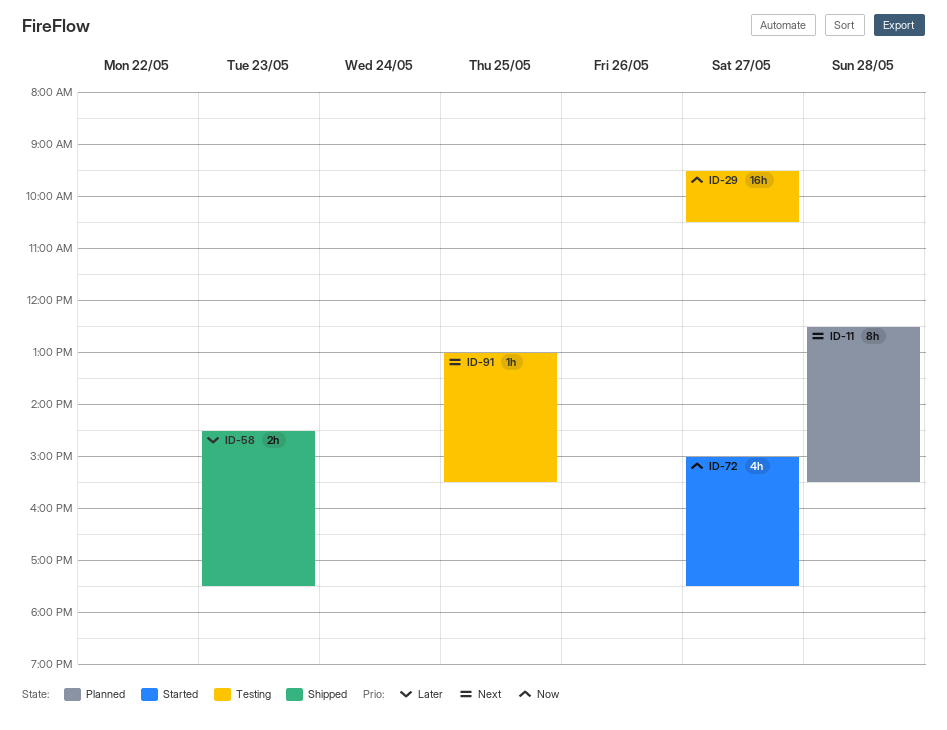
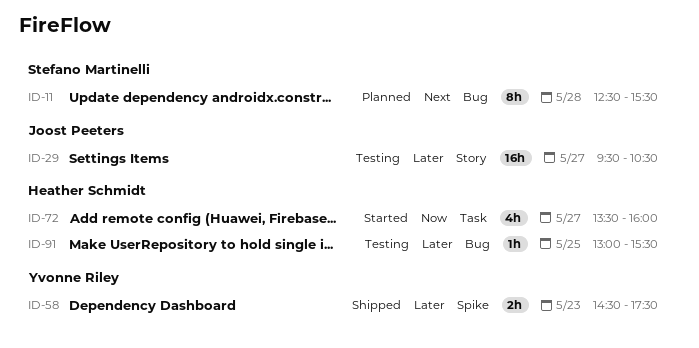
ID-29, priority: Now -> Later
ID-72, begins: 15:00 -> 13:30
ID-72, ends: 17:30 -> 16:00
ID-91, priority: Next -> Later

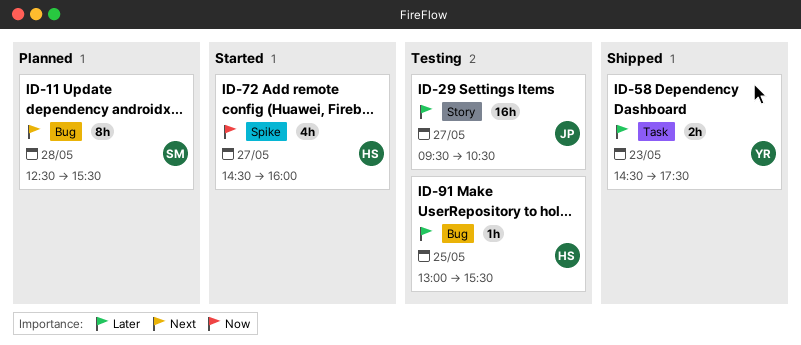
ID-58, label: Spike -> Task
ID-72, label: Task -> Spike
ID-72, begins: 13:30 -> 14:30

